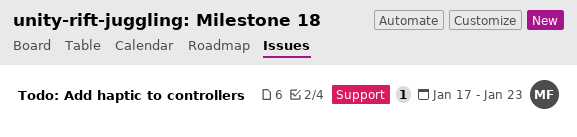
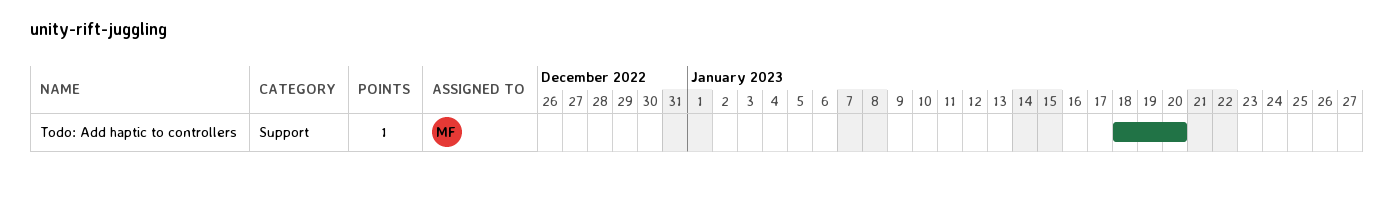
Todo: Add haptic to controllers, start: Jan 17 -> Jan 18
Todo: Add haptic to controllers, due: Jan 23 -> Jan 20

